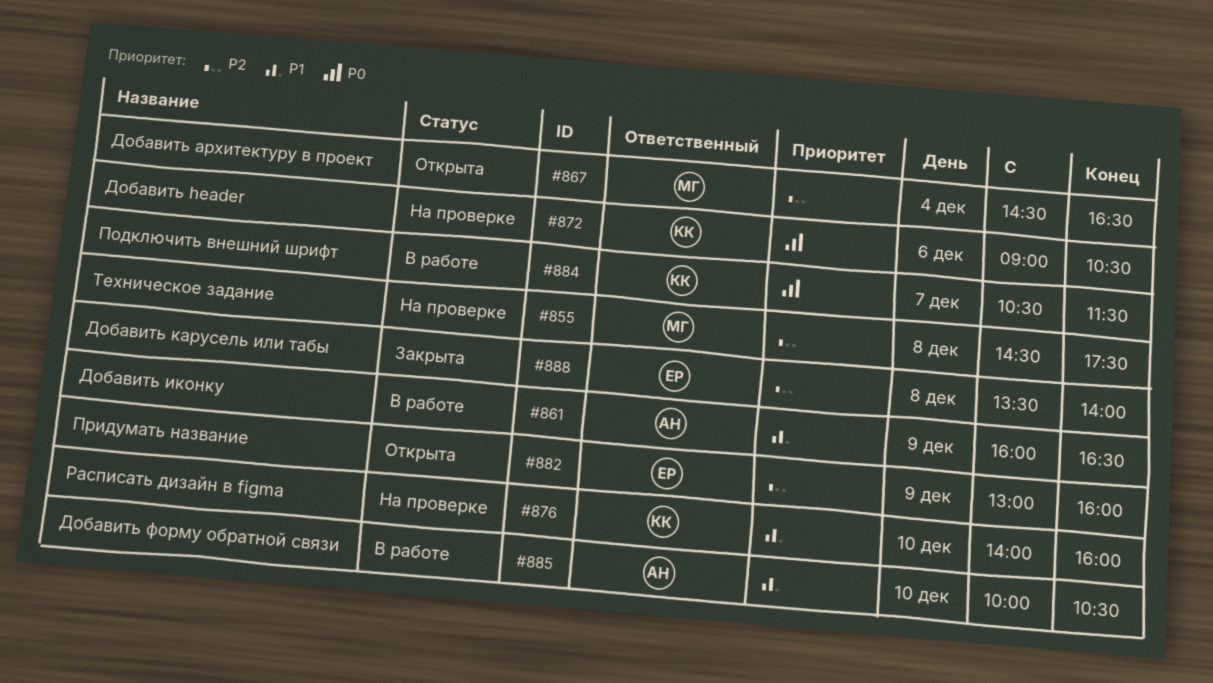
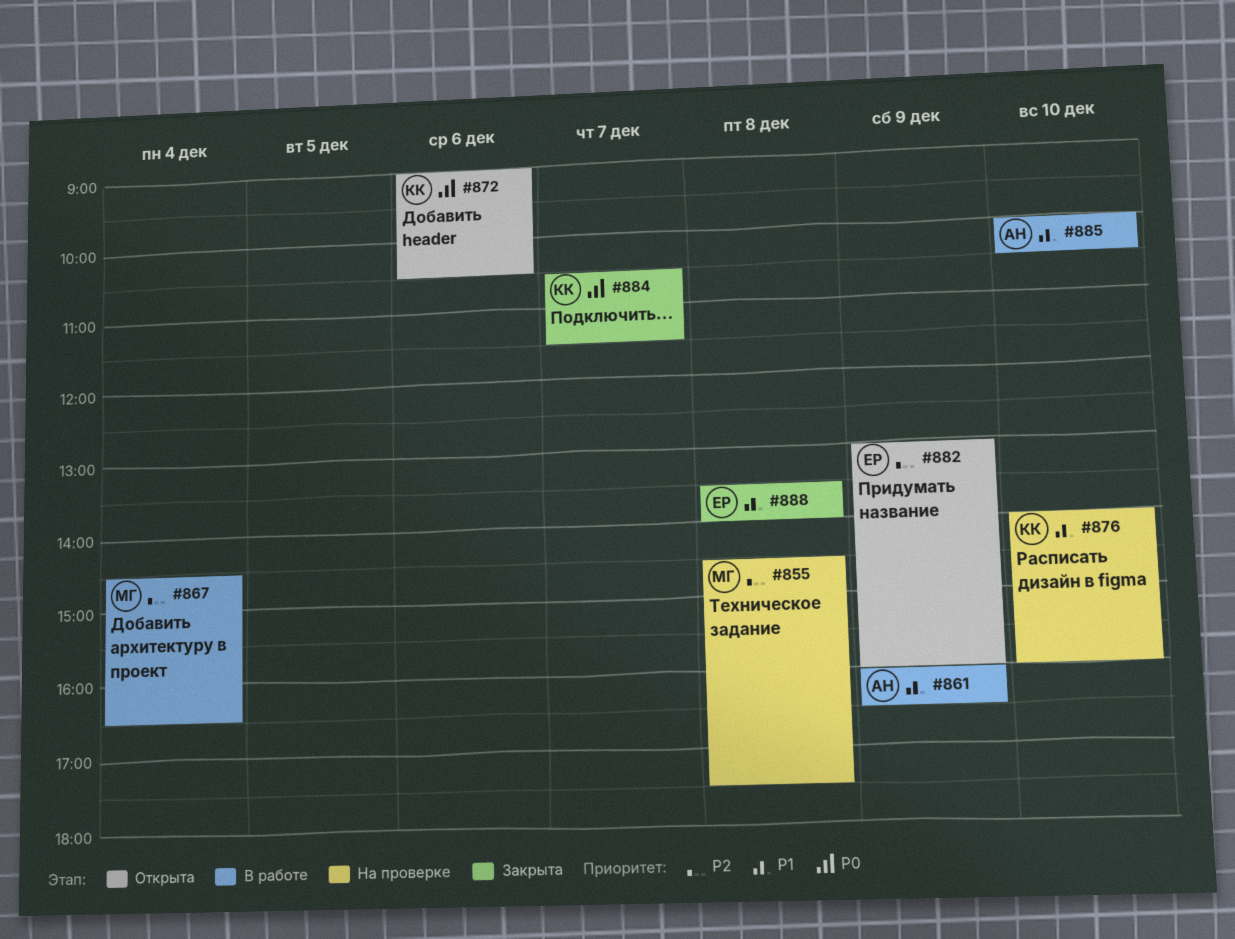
#867, status: Открыта -> В работе
#872, status: На проверке -> Открыта
#884, status: В работе -> Закрыта
#888, priority: P2 -> P1

